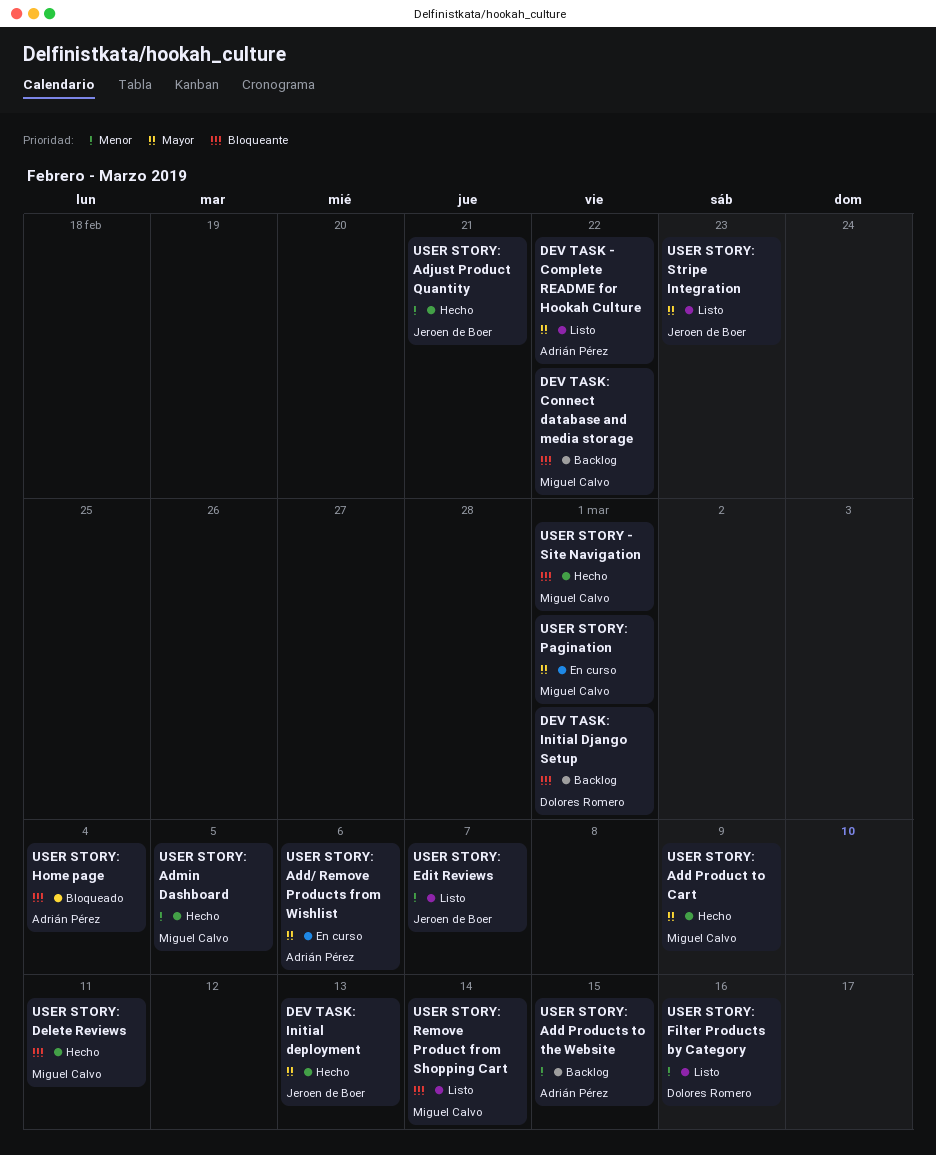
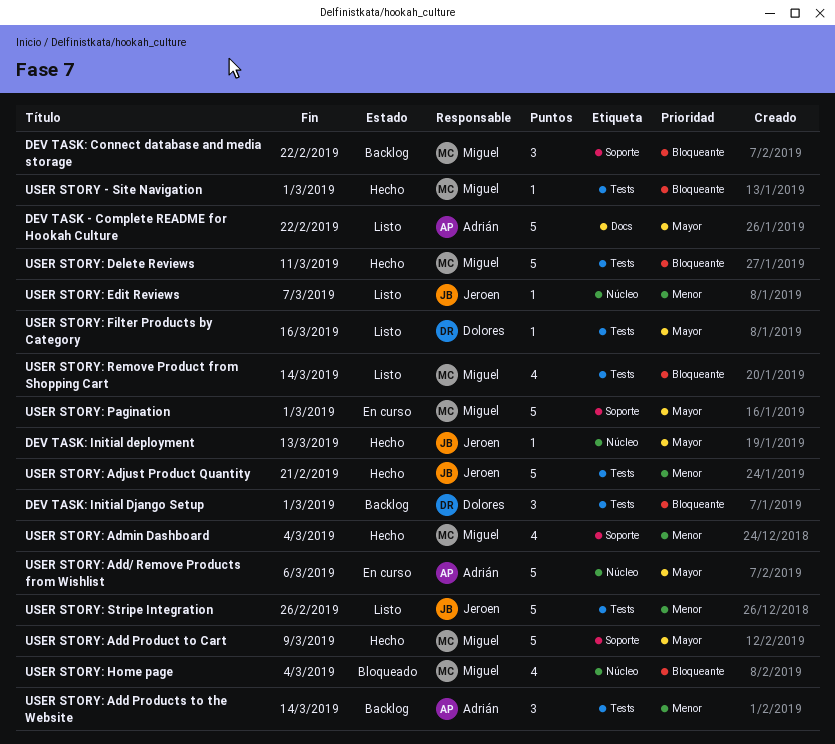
USER STORY: Add Products to the Website, due: Mar 15 -> Mar 14
USER STORY: Admin Dashboard, due: Mar 5 -> Mar 4
USER STORY: Filter Products by Category, priority: Menor -> Mayor
USER STORY: Home page, owner: Adrián Pérez -> Miguel Calvo
USER STORY: Stripe Integration, priority: Mayor -> Menor
USER STORY: Stripe Integration, due: Feb 23 -> Feb 26

